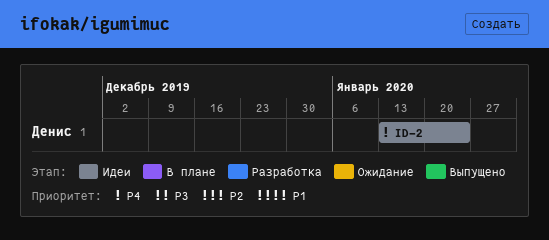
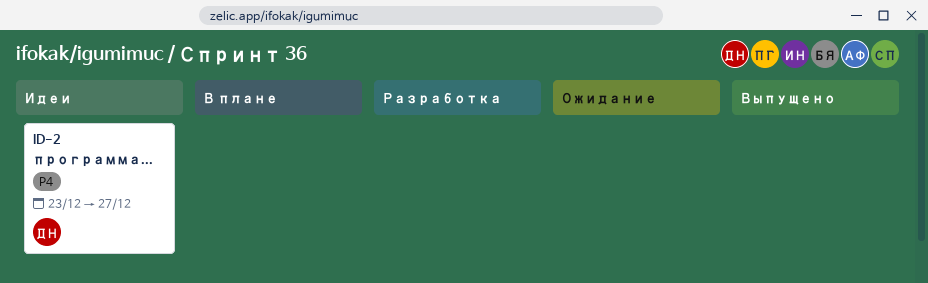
ID-2, start: Jan 13 -> Dec 23
ID-2, due: Jan 24 -> Dec 27

